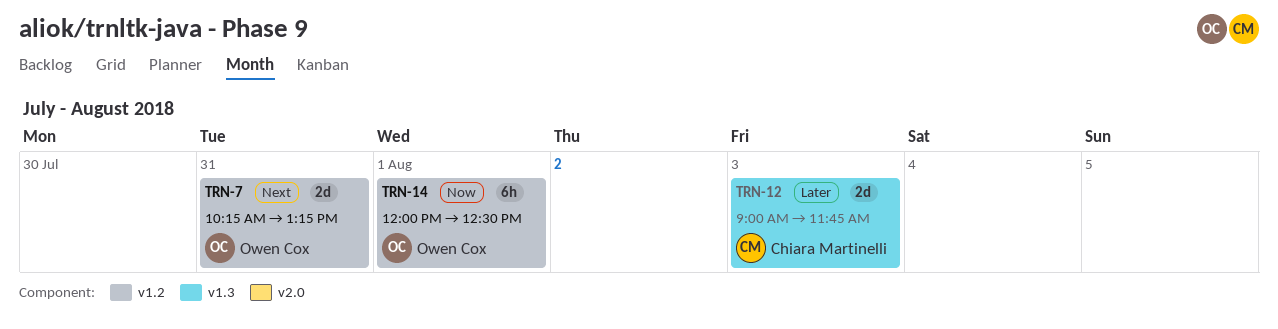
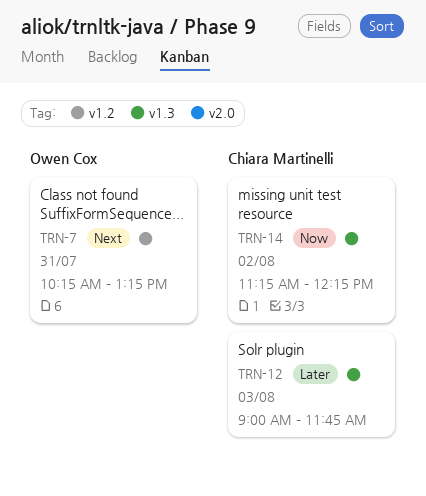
TRN-14, owner: Owen Cox -> Chiara Martinelli
TRN-14, label: v1.2 -> v1.3
TRN-14, day: Aug 1 -> Aug 2
TRN-14, begins: 12:00 -> 11:15
TRN-14, ends: 12:30 -> 12:15

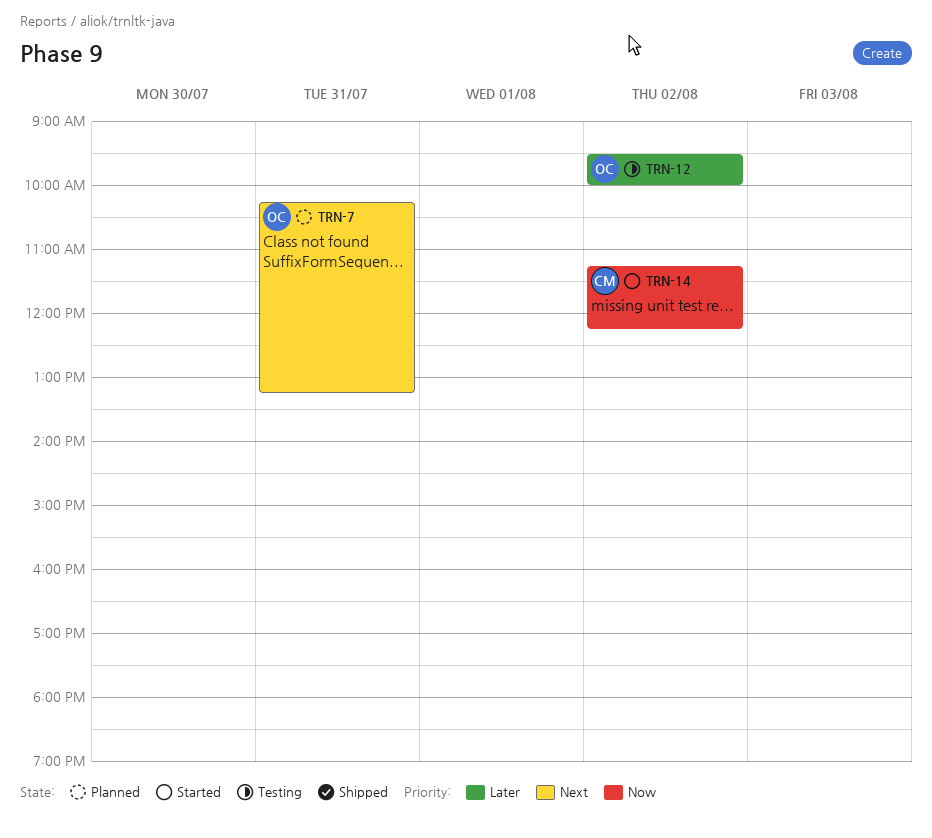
TRN-12, owner: Chiara Martinelli -> Owen Cox
TRN-12, day: Aug 3 -> Aug 2
TRN-12, begins: 09:00 -> 09:30
TRN-12, ends: 11:45 -> 10:00

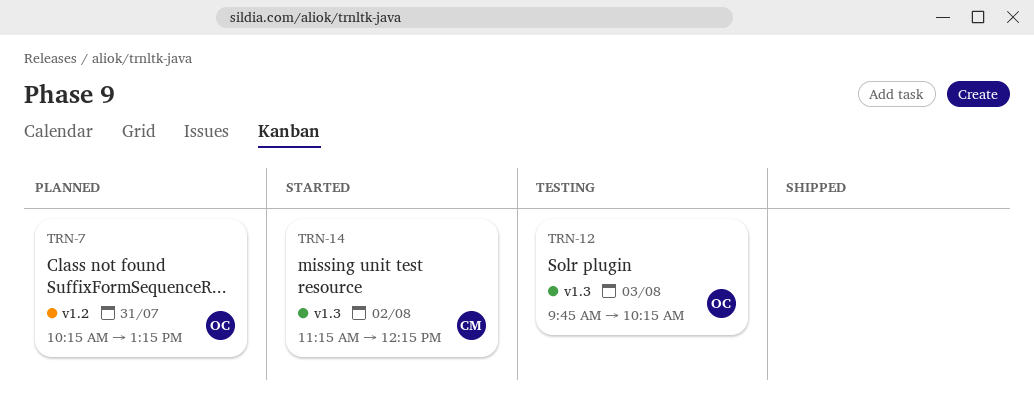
TRN-12, day: Aug 2 -> Aug 3
TRN-12, begins: 09:30 -> 09:45
TRN-12, ends: 10:00 -> 10:15

